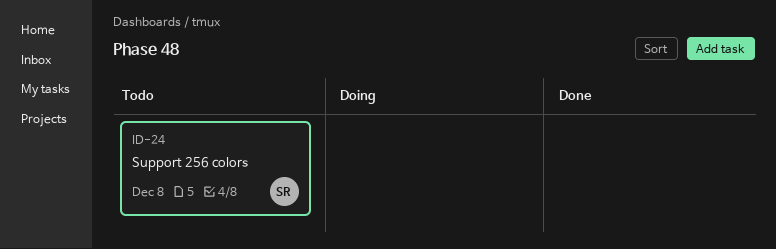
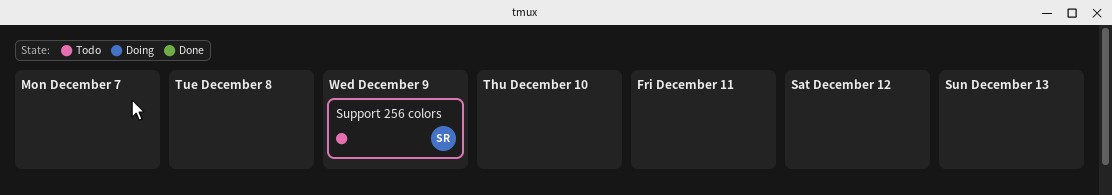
Support 256 colors, due: Dec 8 -> Dec 9

